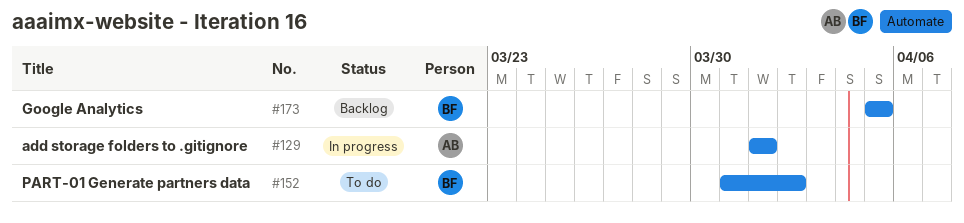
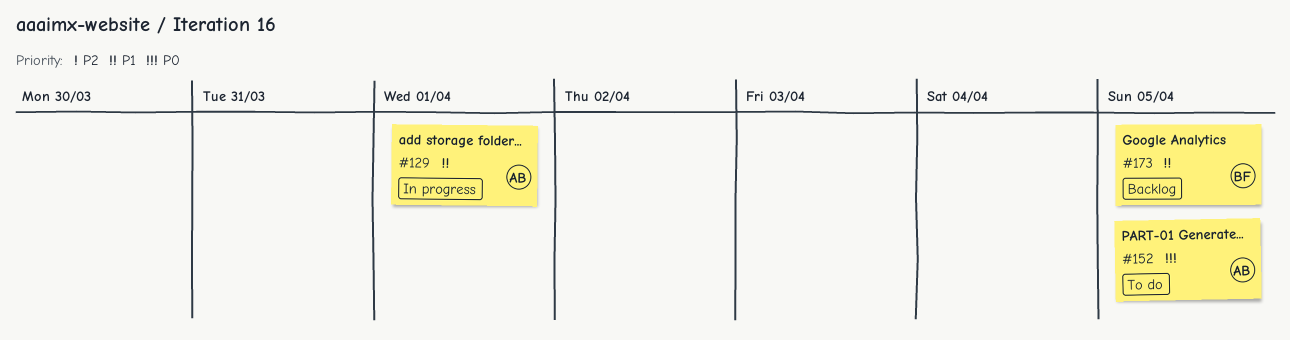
#152, owner: BF -> AB
#152, due: Apr 2 -> Apr 5

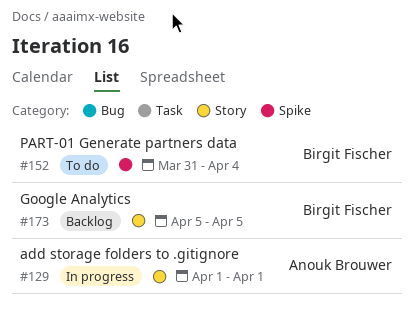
#152, owner: Anouk Brouwer -> Birgit Fischer
#152, due: Apr 5 -> Apr 4

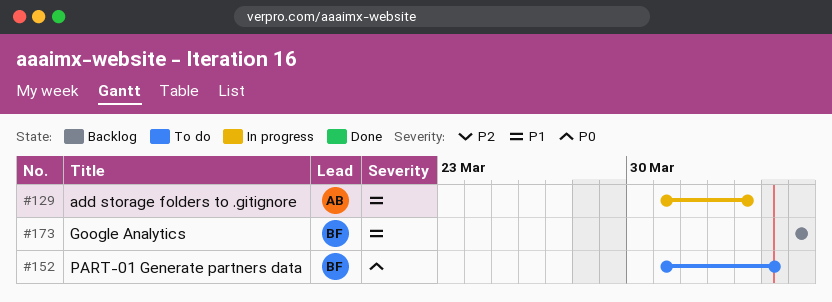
#129, start: Apr 1 -> Mar 31
#129, due: Apr 1 -> Apr 3

